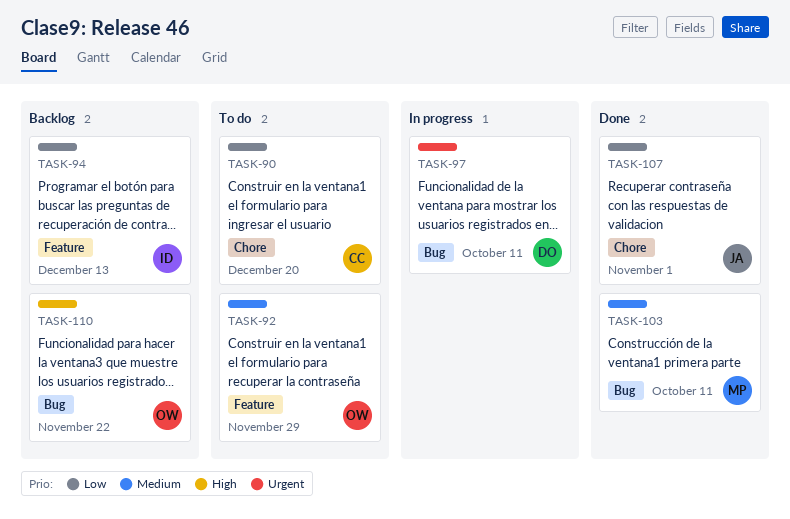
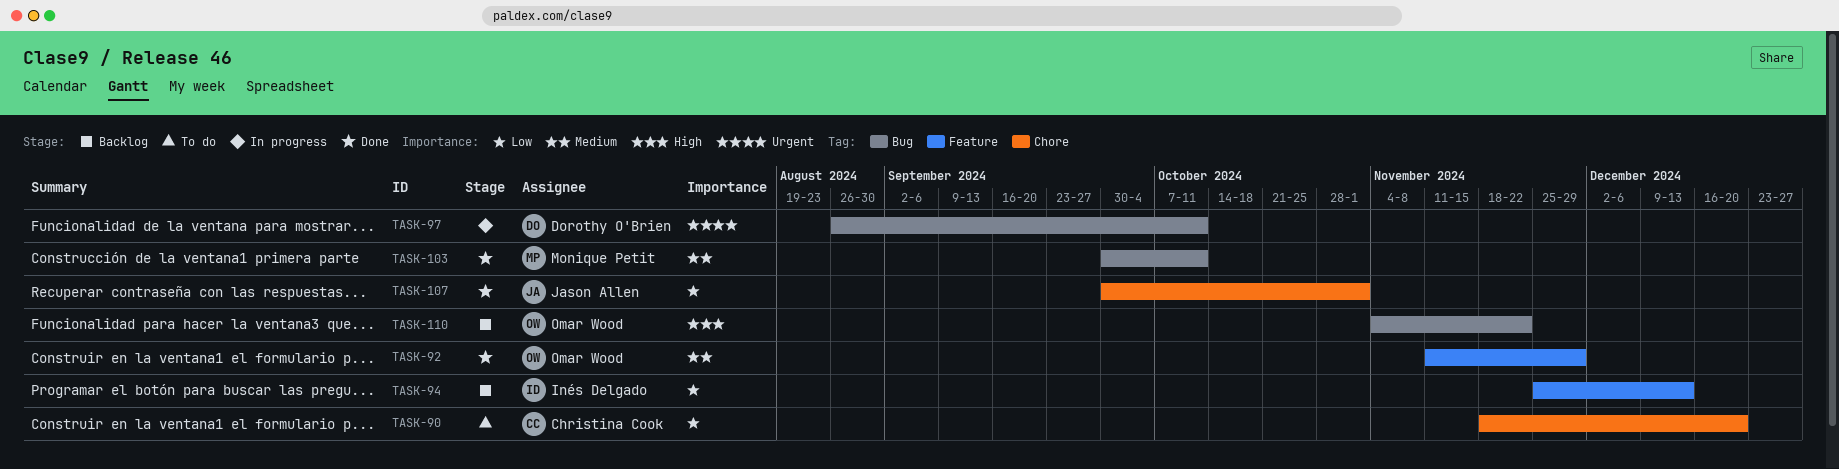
TASK-92, status: To do -> Done

